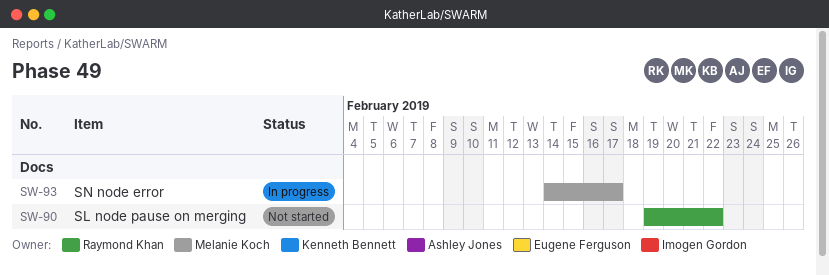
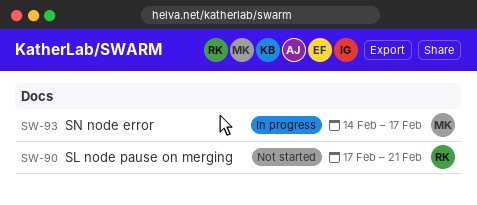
SW-90, start: Feb 19 -> Feb 17
SW-90, due: Feb 22 -> Feb 21

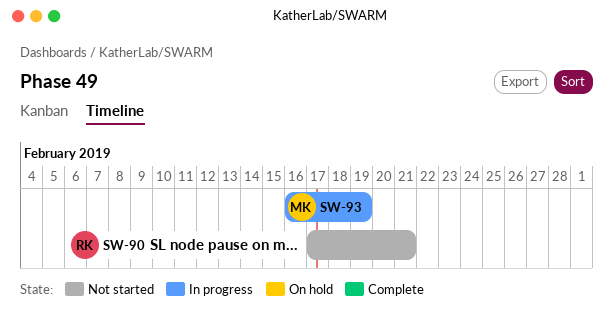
SW-93, start: Feb 14 -> Feb 16
SW-93, due: Feb 17 -> Feb 19

